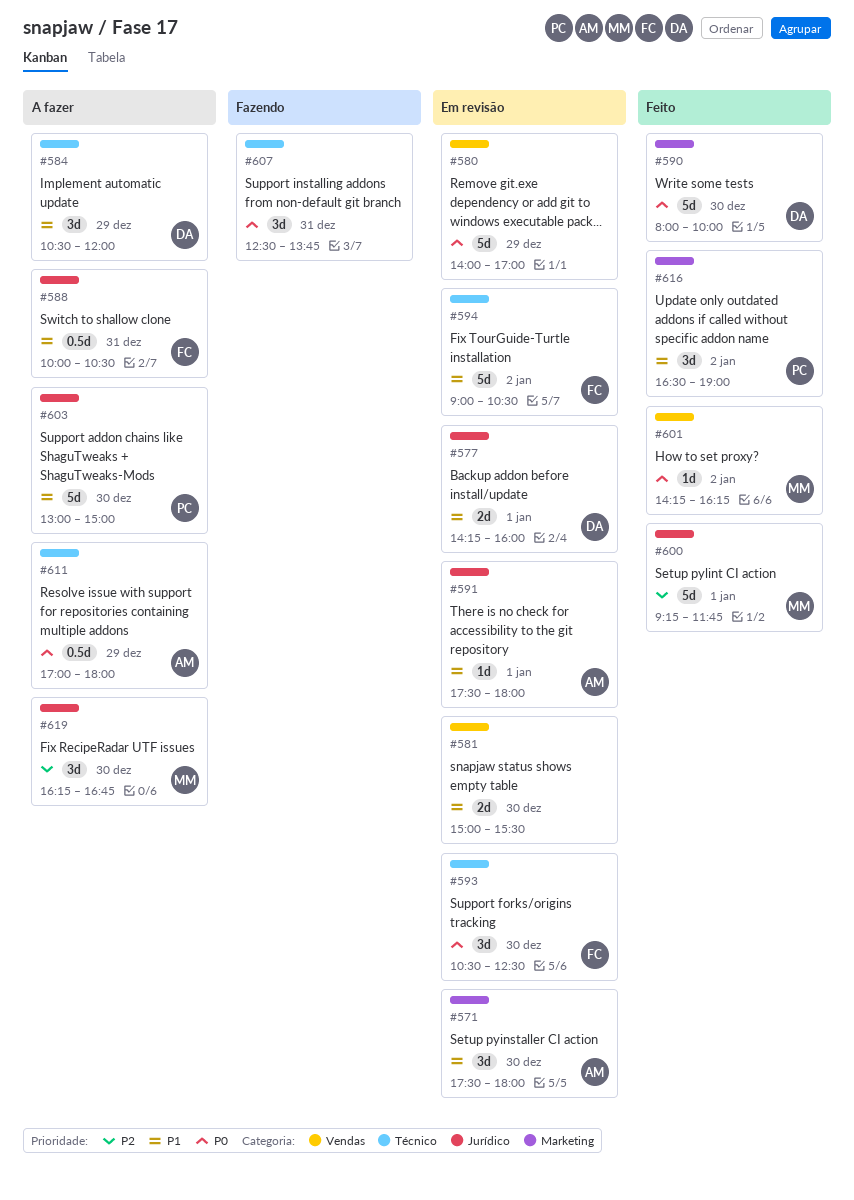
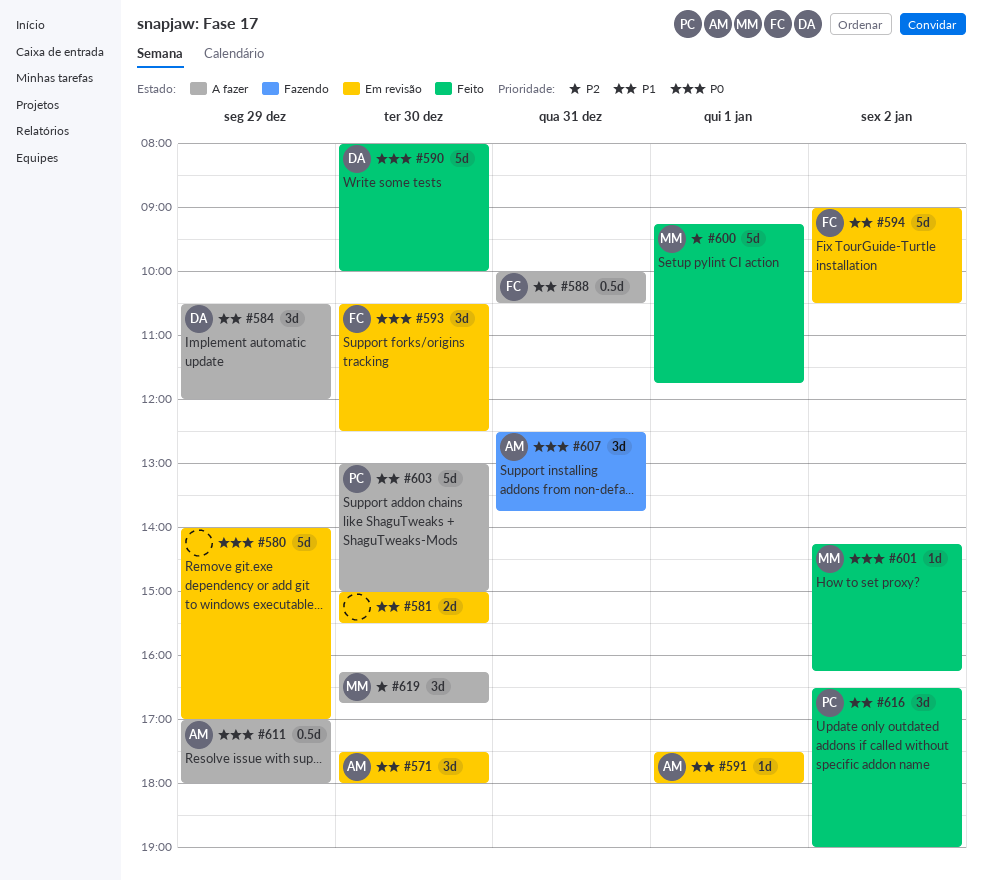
#577: present -> none
#607, owner: none -> AM

